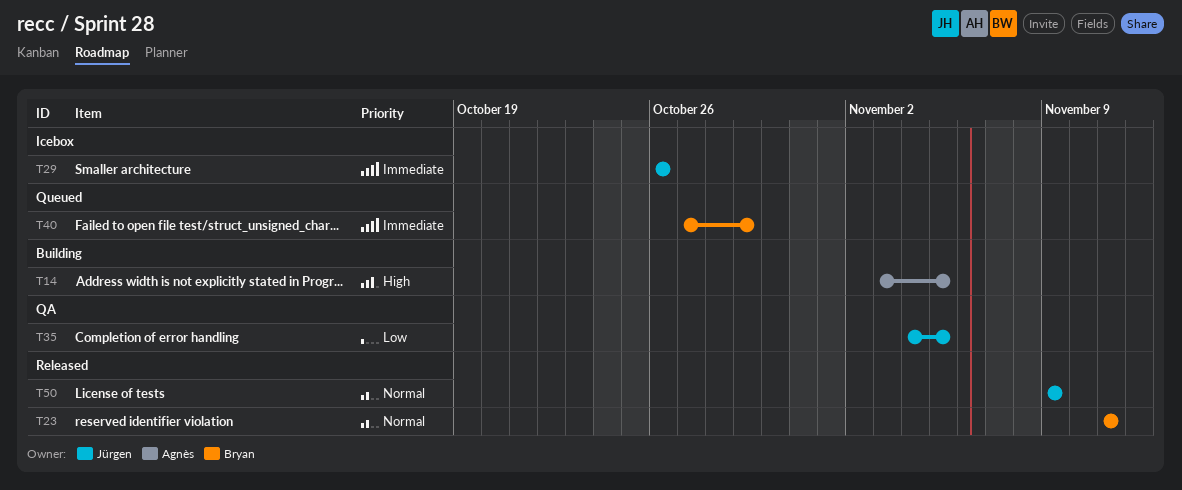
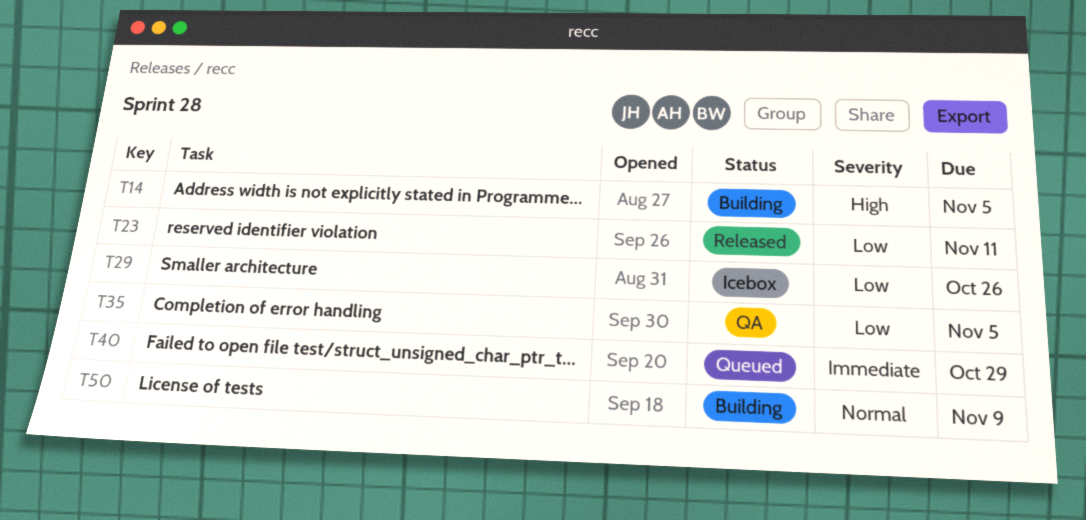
T23, priority: Normal -> Low
T29, priority: Immediate -> Low
T50, status: Released -> Building

